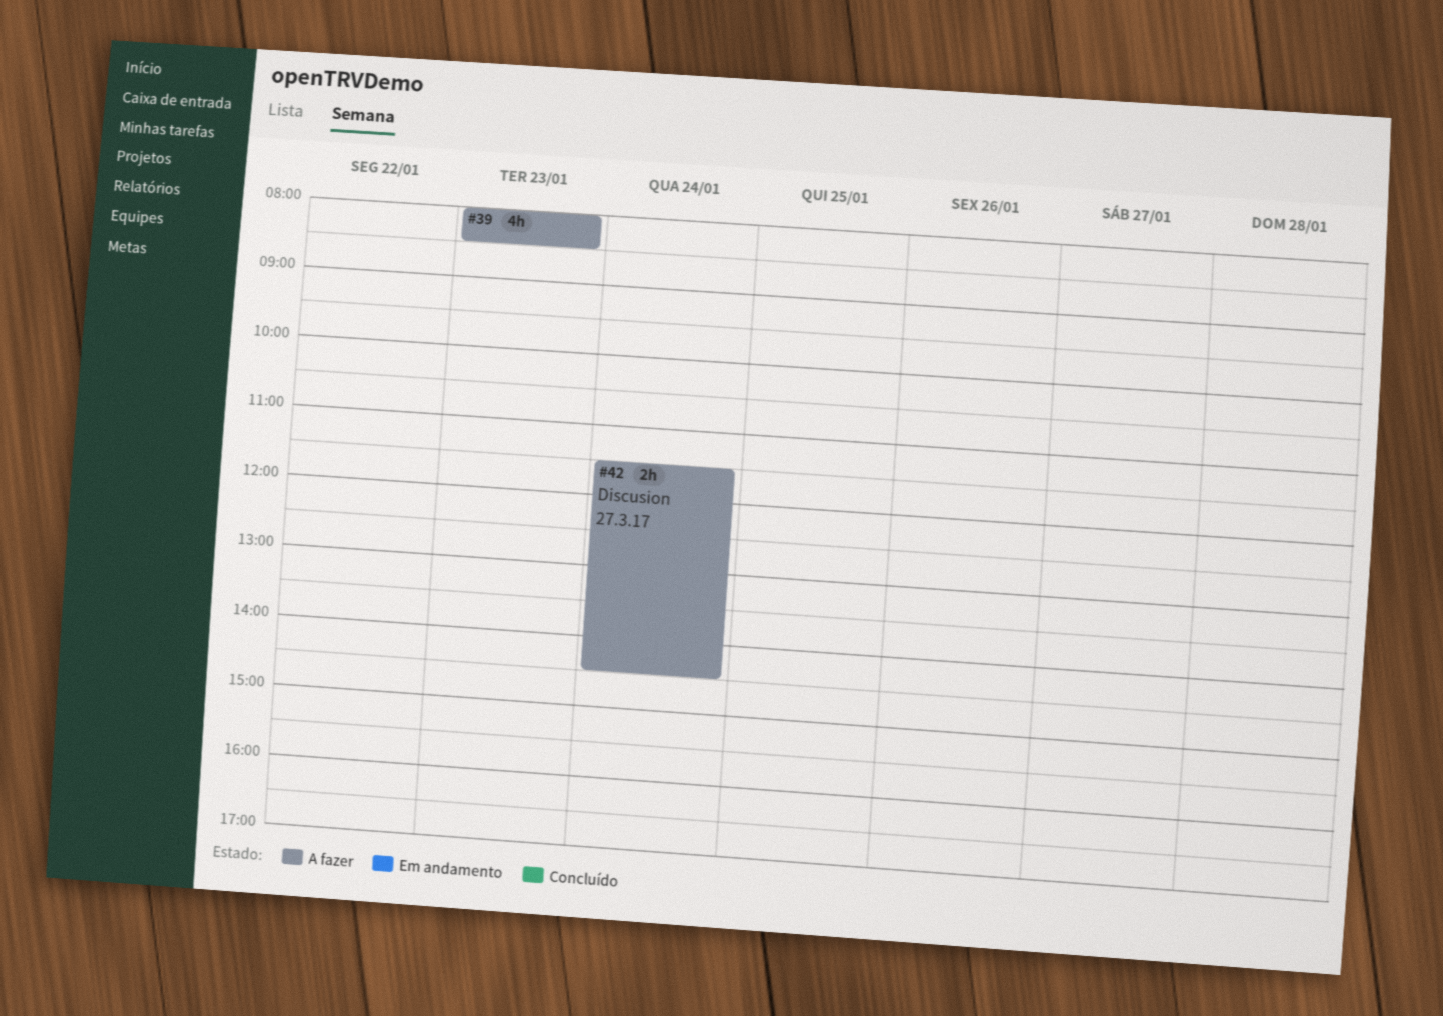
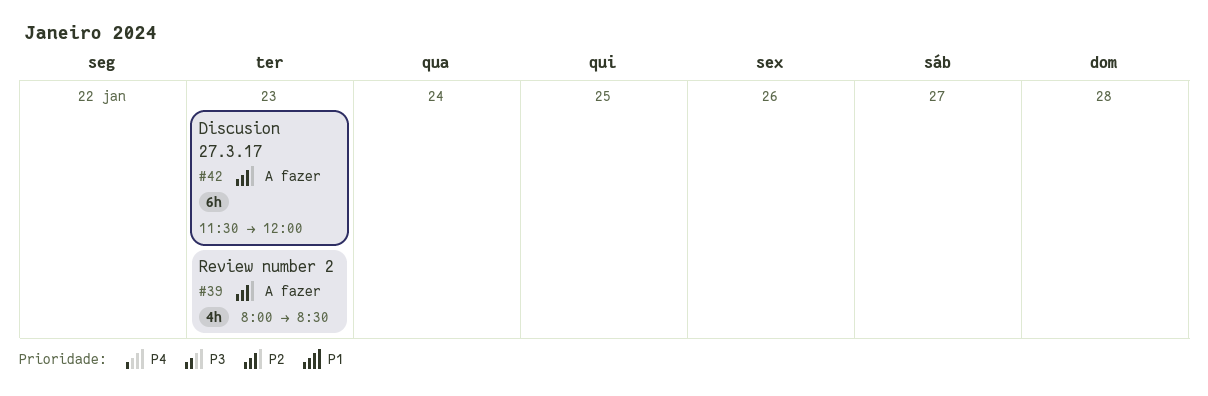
#42, estimate: 2h -> 6h
#42, day: Jan 24 -> Jan 23
#42, ends: 14:30 -> 12:00

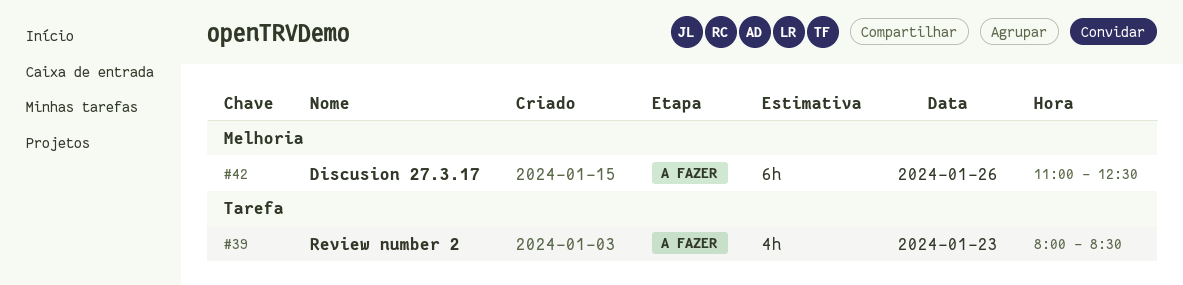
#42, day: Jan 23 -> Jan 26
#42, begins: 11:30 -> 11:00
#42, ends: 12:00 -> 12:30

